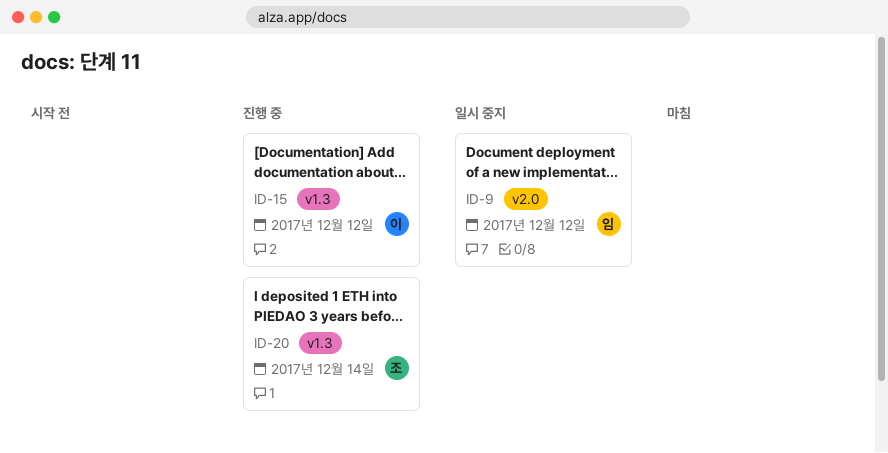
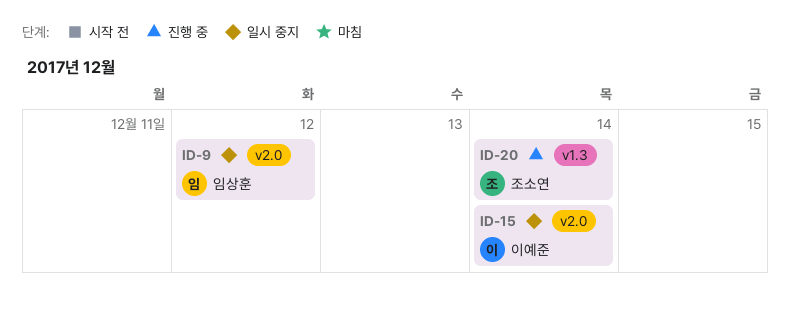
ID-15, status: 진행 중 -> 일시 중지
ID-15, label: v1.3 -> v2.0
ID-15, due: Dec 12 -> Dec 14

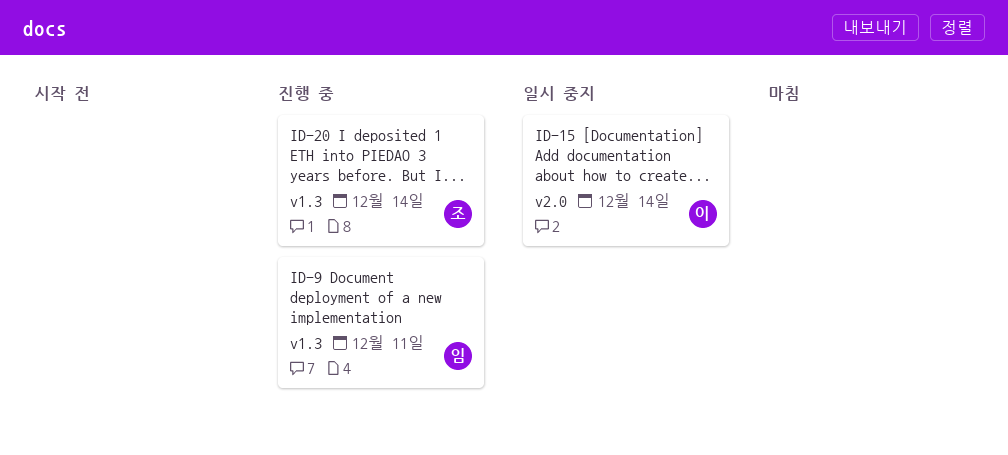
ID-9, status: 일시 중지 -> 진행 중
ID-9, label: v2.0 -> v1.3
ID-9, due: Dec 12 -> Dec 11

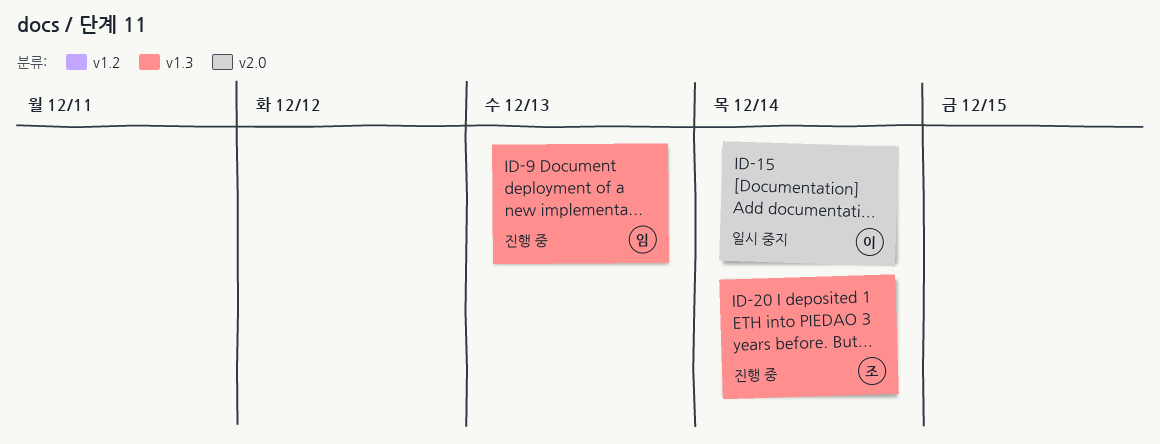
ID-9, due: Dec 11 -> Dec 13

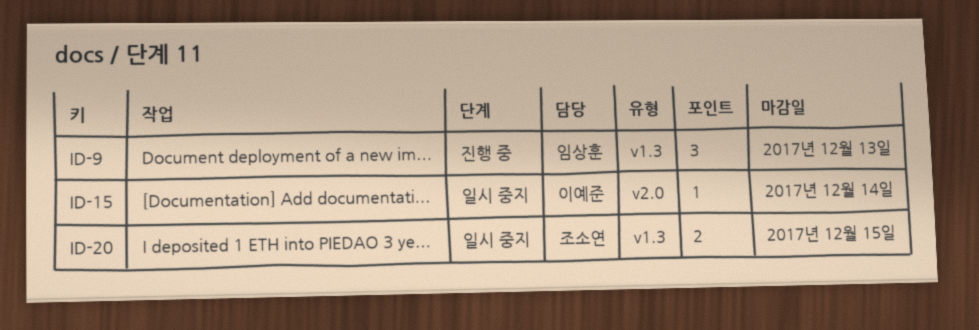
ID-20, status: 진행 중 -> 일시 중지
ID-20, due: Dec 14 -> Dec 15

